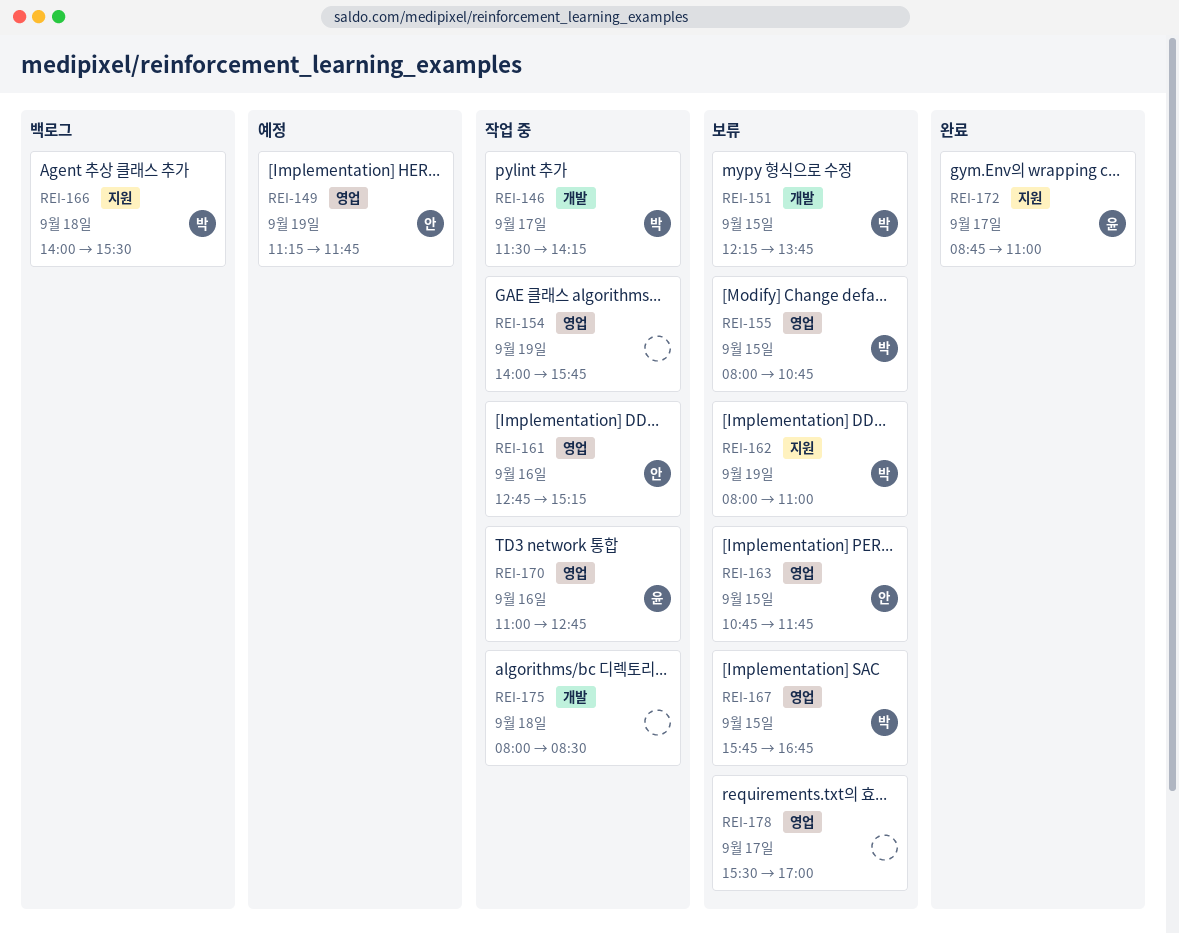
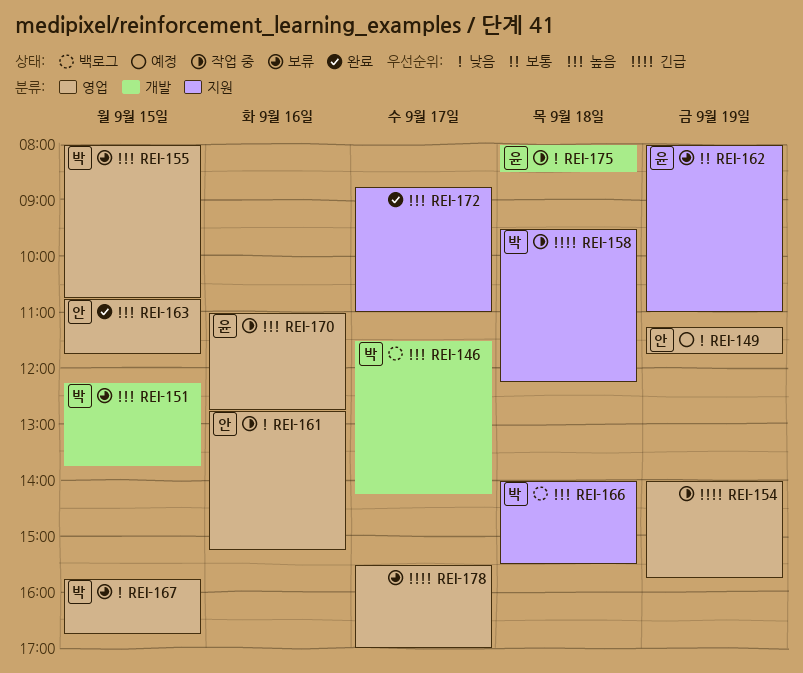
REI-146, status: 작업 중 -> 백로그
REI-158: none -> present
REI-162, owner: 박 -> 윤
REI-163, status: 보류 -> 완료
REI-172, owner: 윤 -> none
REI-175, owner: none -> 윤

